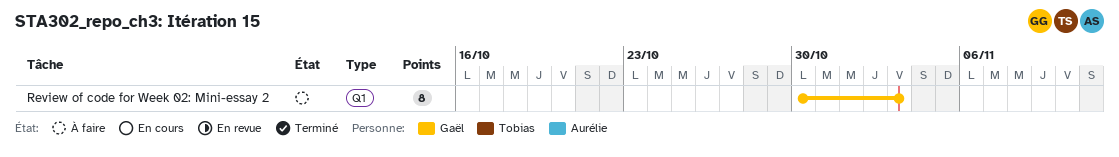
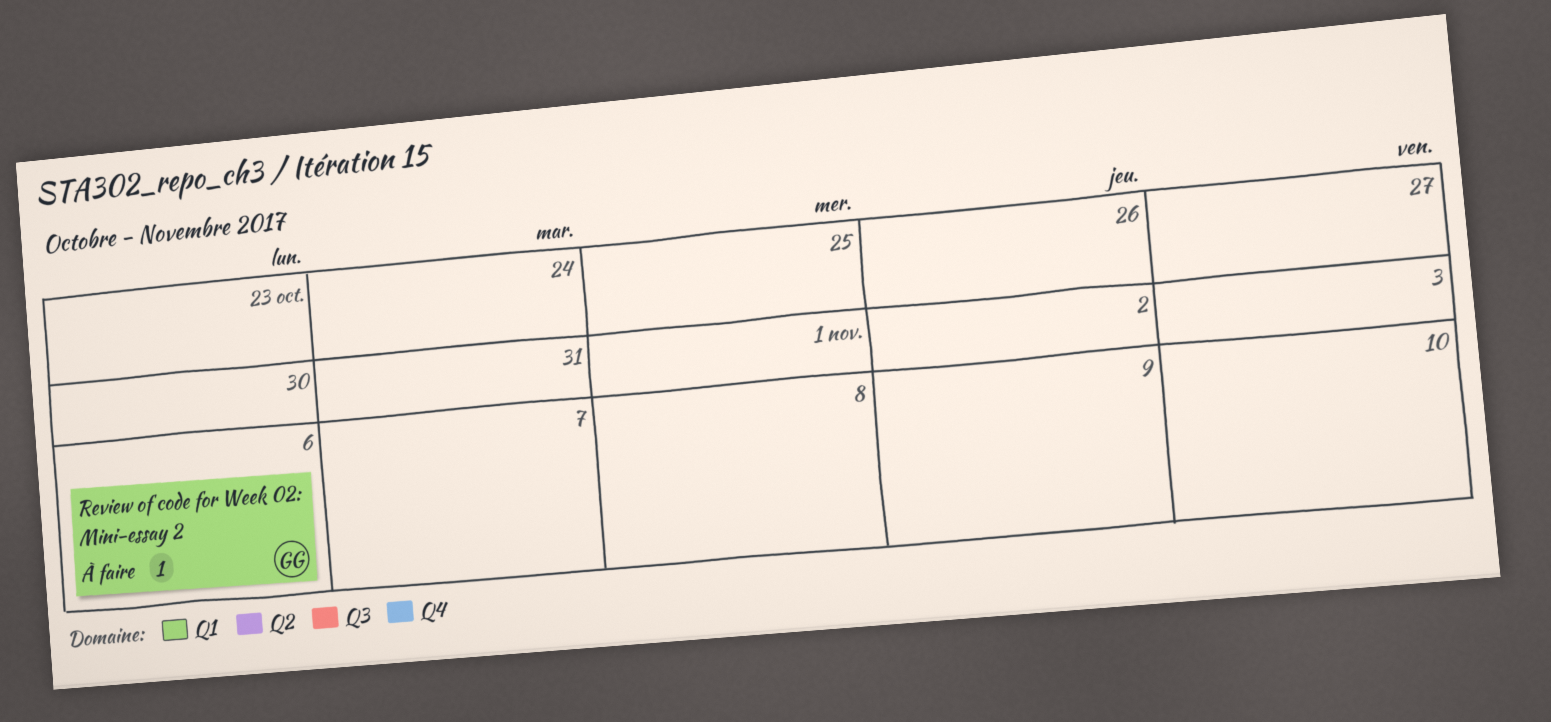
Review of code for Week 02: Mini-essay 2, estimate: 8 -> 1
Review of code for Week 02: Mini-essay 2, due: Nov 3 -> Nov 6

